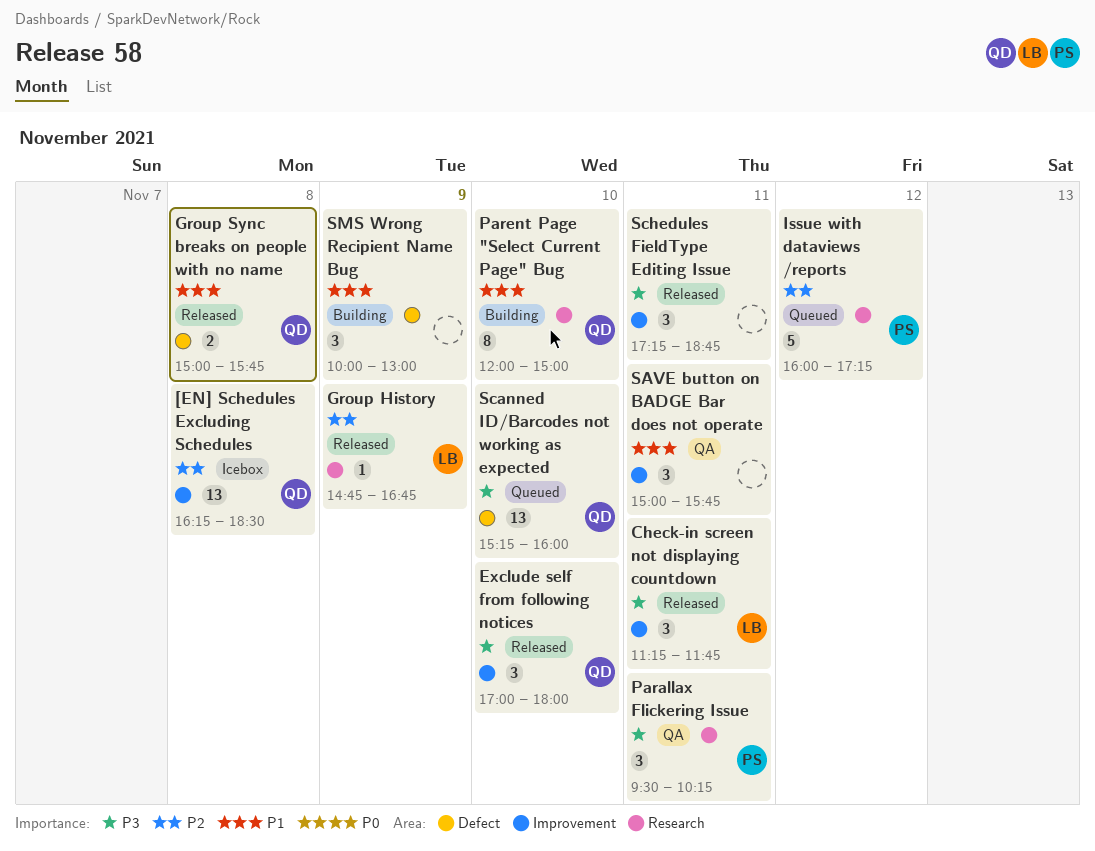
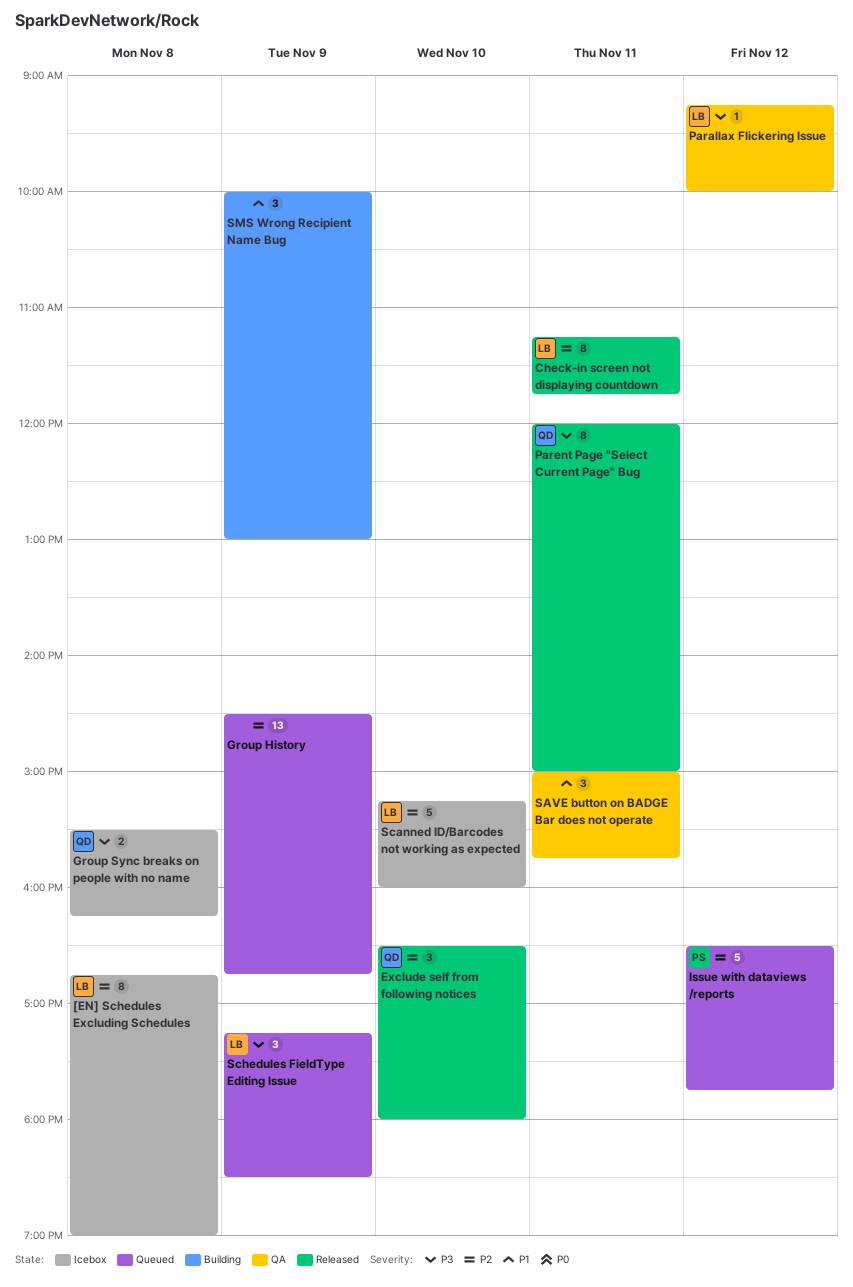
[EN] Schedules Excluding Schedules, owner: QD -> LB
[EN] Schedules Excluding Schedules, estimate: 13 -> 8
[EN] Schedules Excluding Schedules, begins: 16:15 -> 16:45
[EN] Schedules Excluding Schedules, ends: 18:30 -> 19:00
Check-in screen not displaying countdown, priority: P3 -> P2
Check-in screen not displaying countdown, estimate: 3 -> 8
Exclude self from following notices, priority: P3 -> P2
Exclude self from following notices, begins: 17:00 -> 16:30
Group History, status: Released -> Queued
Group History, owner: LB -> none
Group History, estimate: 1 -> 13
Group History, begins: 14:45 -> 14:30
Group Sync breaks on people with no name, status: Released -> Icebox
Group Sync breaks on people with no name, priority: P1 -> P3
Group Sync breaks on people with no name, begins: 15:00 -> 15:30
Group Sync breaks on people with no name, ends: 15:45 -> 16:15
Issue with dataviews /reports, begins: 16:00 -> 16:30
Issue with dataviews /reports, ends: 17:15 -> 17:45
Parallax Flickering Issue, owner: PS -> LB
Parallax Flickering Issue, estimate: 3 -> 1
Parallax Flickering Issue, day: Nov 11 -> Nov 12
Parallax Flickering Issue, begins: 09:30 -> 09:15
Parallax Flickering Issue, ends: 10:15 -> 10:00
Parent Page "Select Current Page" Bug, status: Building -> Released
Parent Page "Select Current Page" Bug, priority: P1 -> P3
Parent Page "Select Current Page" Bug, day: Nov 10 -> Nov 11
Scanned ID/Barcodes not working as expected, status: Queued -> Icebox
Scanned ID/Barcodes not working as expected, owner: QD -> LB
Scanned ID/Barcodes not working as expected, priority: P3 -> P2
Scanned ID/Barcodes not working as expected, estimate: 13 -> 5
Schedules FieldType Editing Issue, status: Released -> Queued
Schedules FieldType Editing Issue, owner: none -> LB
Schedules FieldType Editing Issue, day: Nov 11 -> Nov 9
Schedules FieldType Editing Issue, ends: 18:45 -> 18:30

